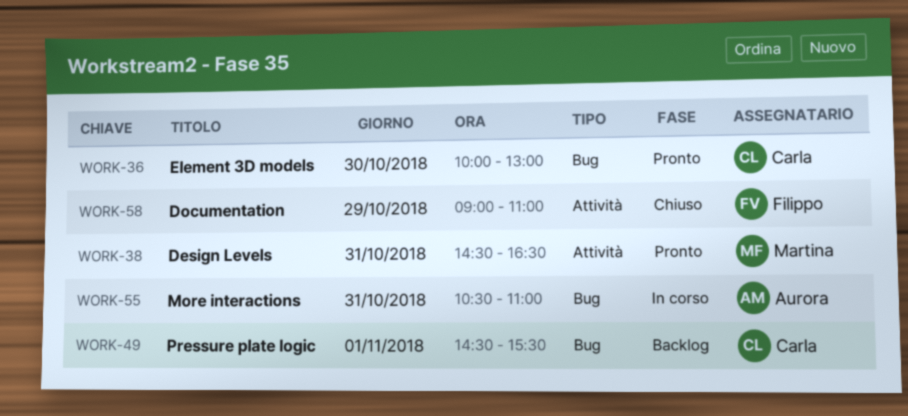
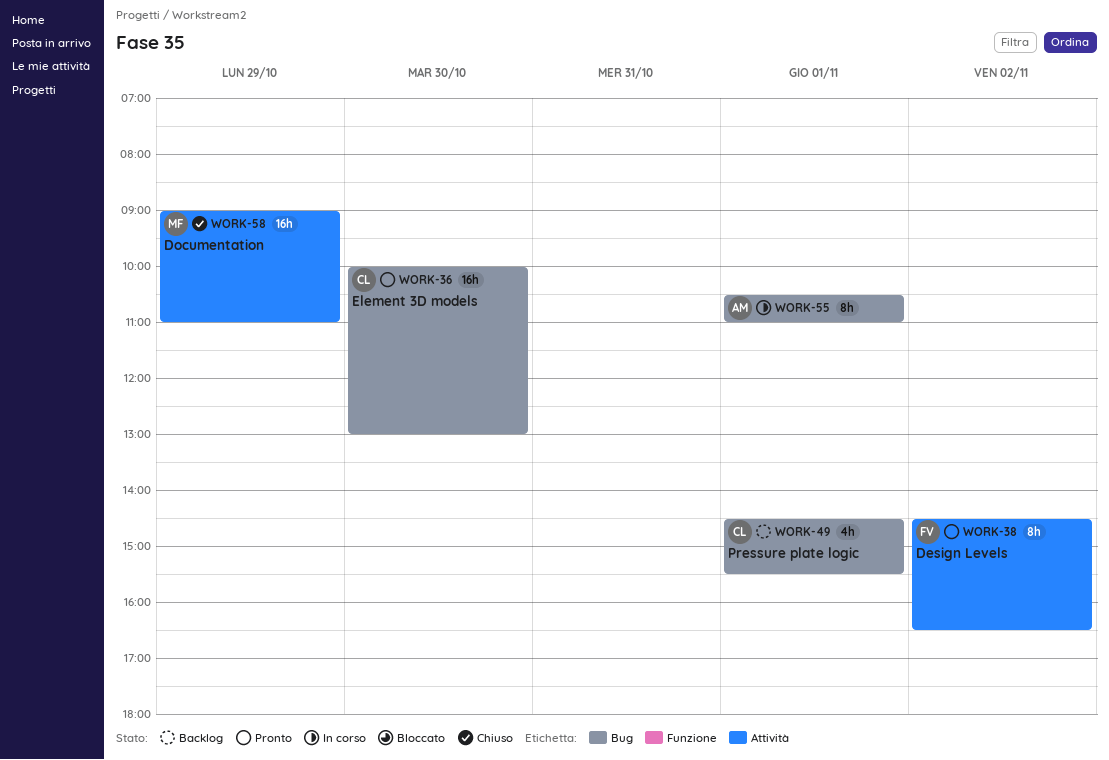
WORK-38, owner: Martina -> Filippo
WORK-38, day: Oct 31 -> Nov 2
WORK-55, day: Oct 31 -> Nov 1
WORK-58, owner: Filippo -> Martina

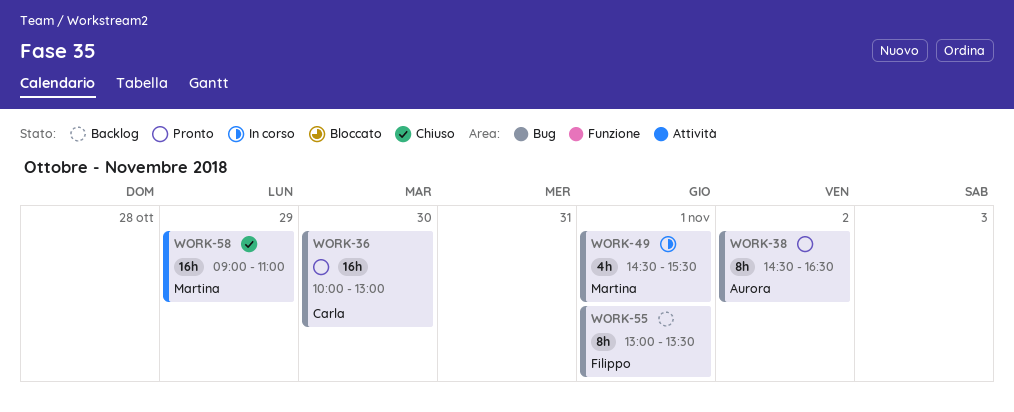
WORK-38, owner: Filippo -> Aurora
WORK-38, label: Attività -> Bug
WORK-49, status: Backlog -> In corso
WORK-49, owner: Carla -> Martina
WORK-55, status: In corso -> Backlog
WORK-55, owner: Aurora -> Filippo
WORK-55, begins: 10:30 -> 13:00
WORK-55, ends: 11:00 -> 13:30

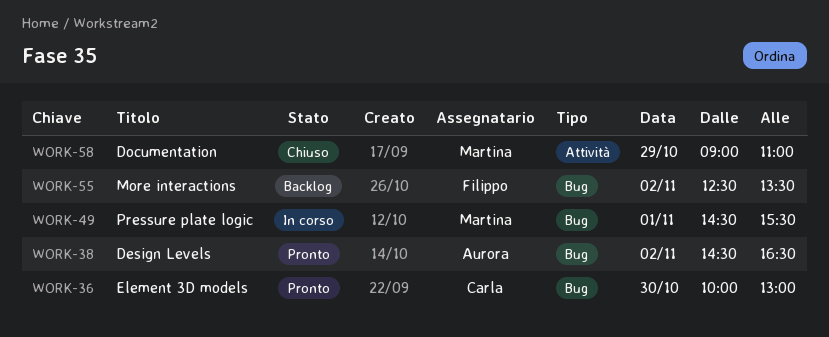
WORK-55, day: Nov 1 -> Nov 2
WORK-55, begins: 13:00 -> 12:30

